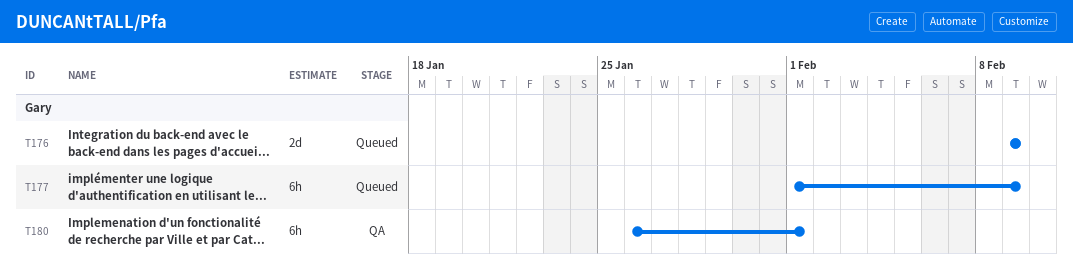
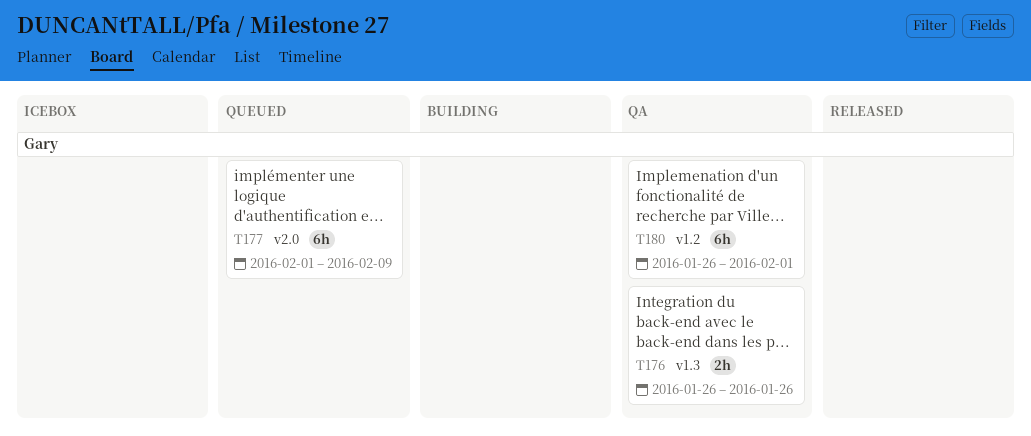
T176, status: Queued -> QA
T176, estimate: 2d -> 2h
T176, start: Feb 9 -> Jan 26
T176, due: Feb 9 -> Jan 26

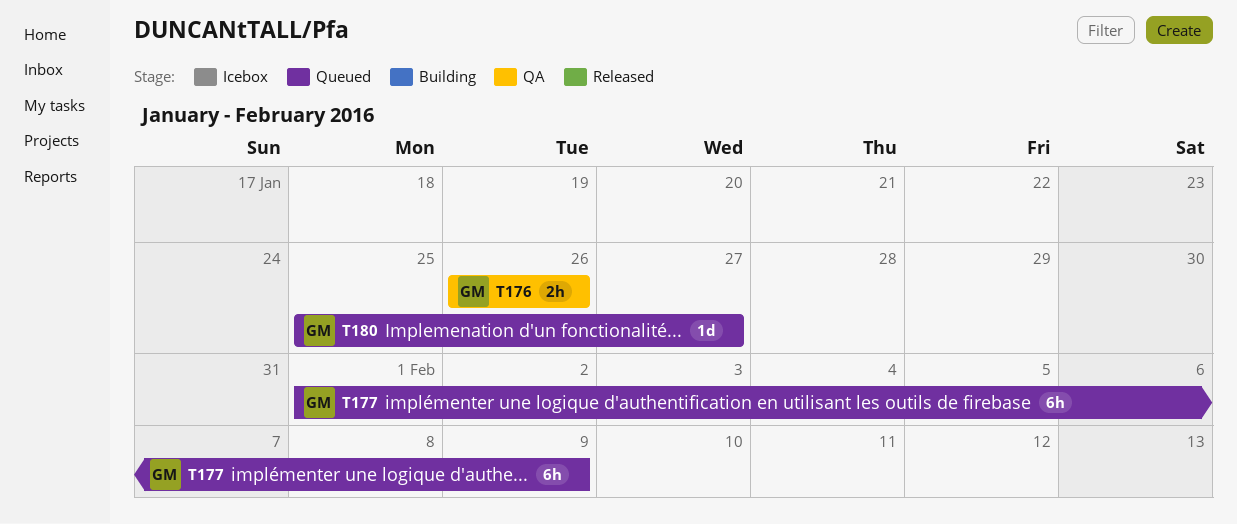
T180, status: QA -> Queued
T180, estimate: 6h -> 1d
T180, start: Jan 26 -> Jan 25
T180, due: Feb 1 -> Jan 27

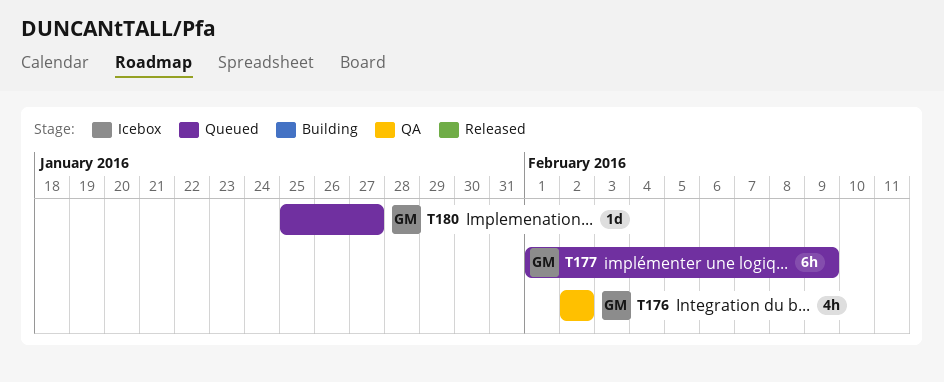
T176, estimate: 2h -> 4h
T176, start: Jan 26 -> Feb 2
T176, due: Jan 26 -> Feb 2

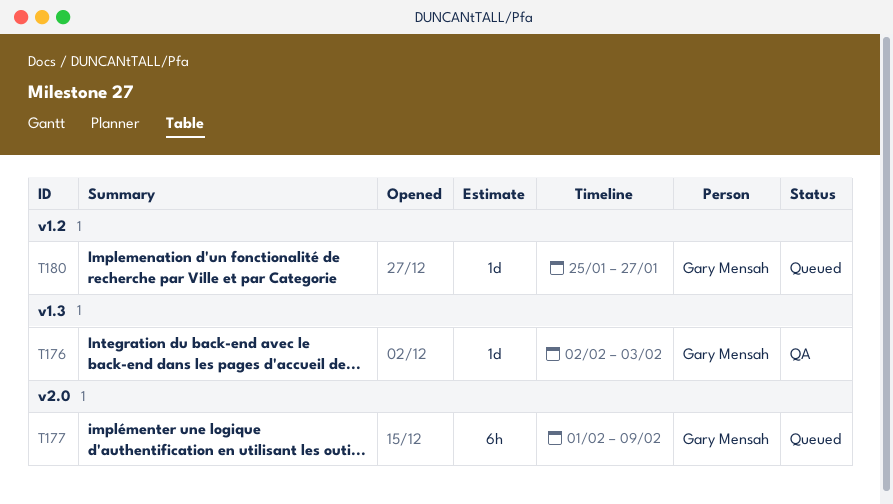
T176, estimate: 4h -> 1d
T176, due: Feb 2 -> Feb 3

